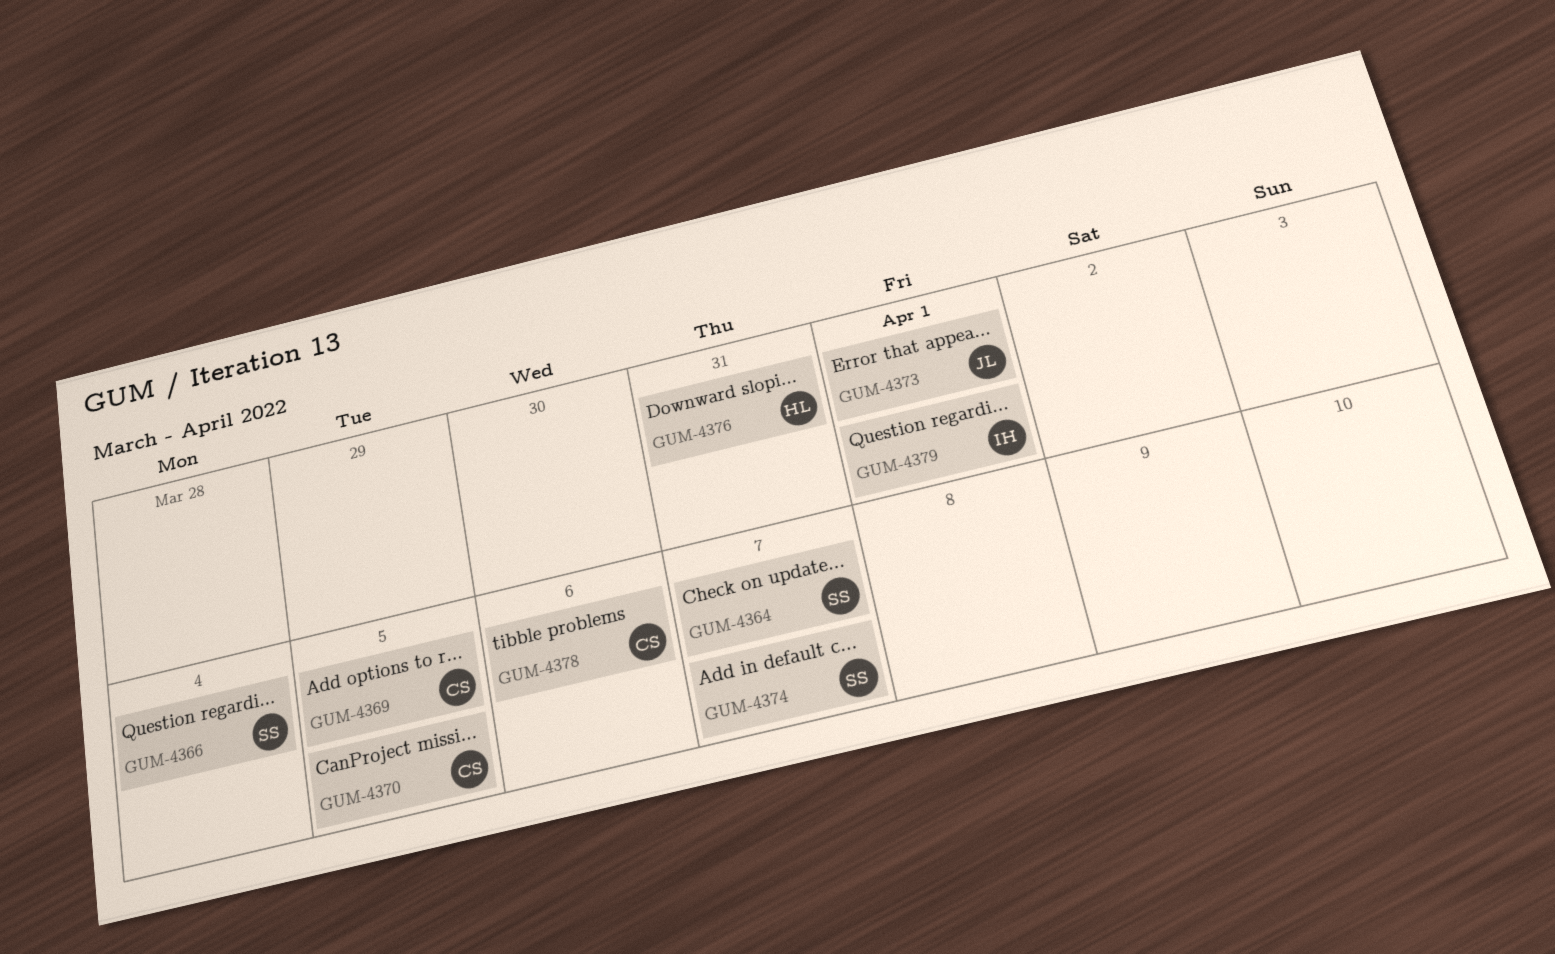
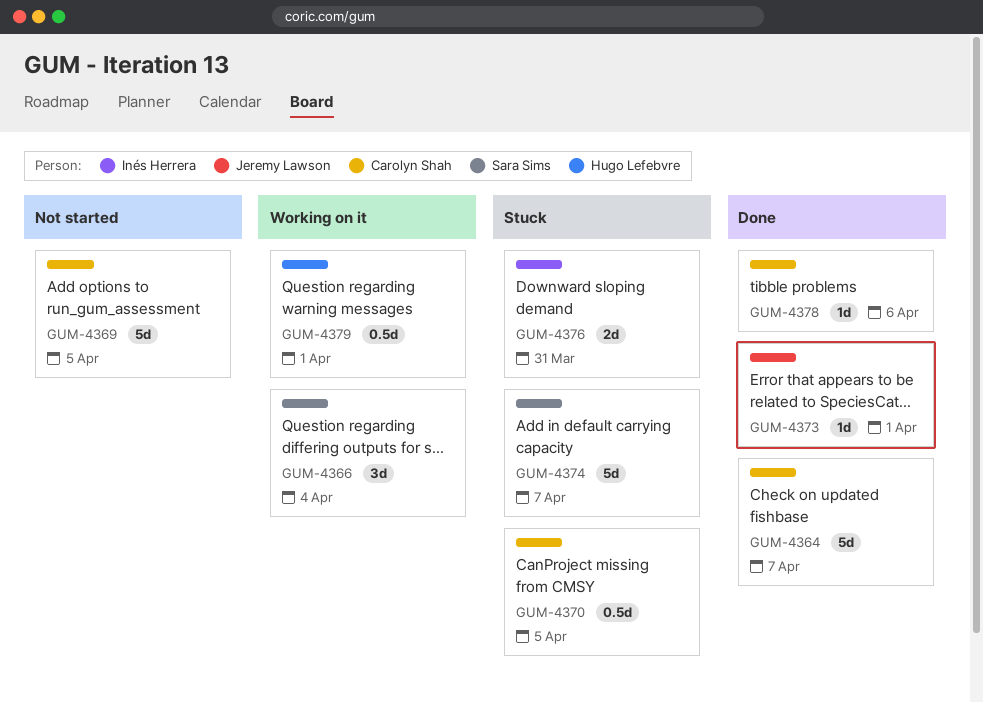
GUM-4364, owner: Sara Sims -> Carolyn Shah
GUM-4376, owner: Hugo Lefebvre -> Inés Herrera
GUM-4379, owner: Inés Herrera -> Hugo Lefebvre

